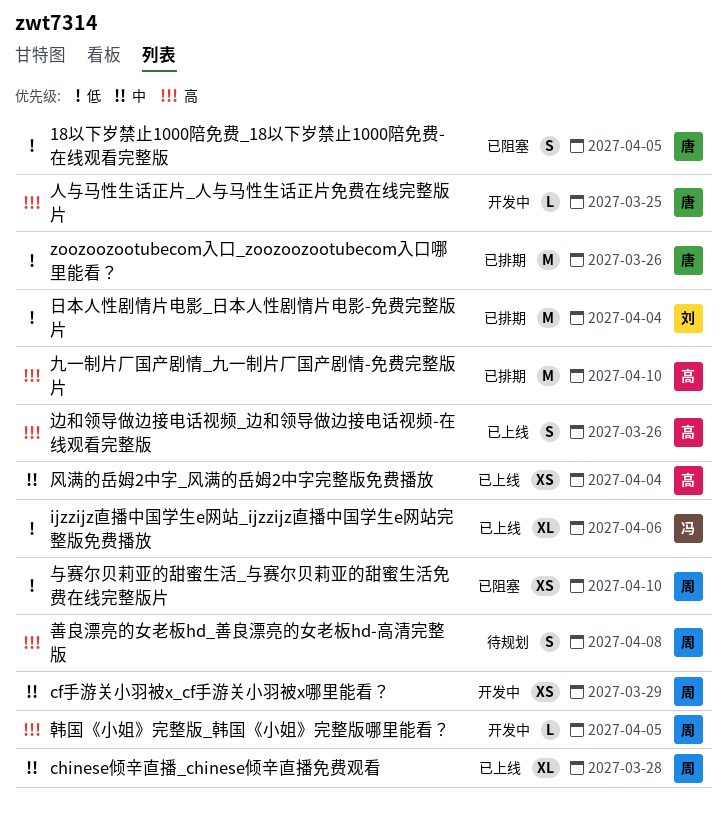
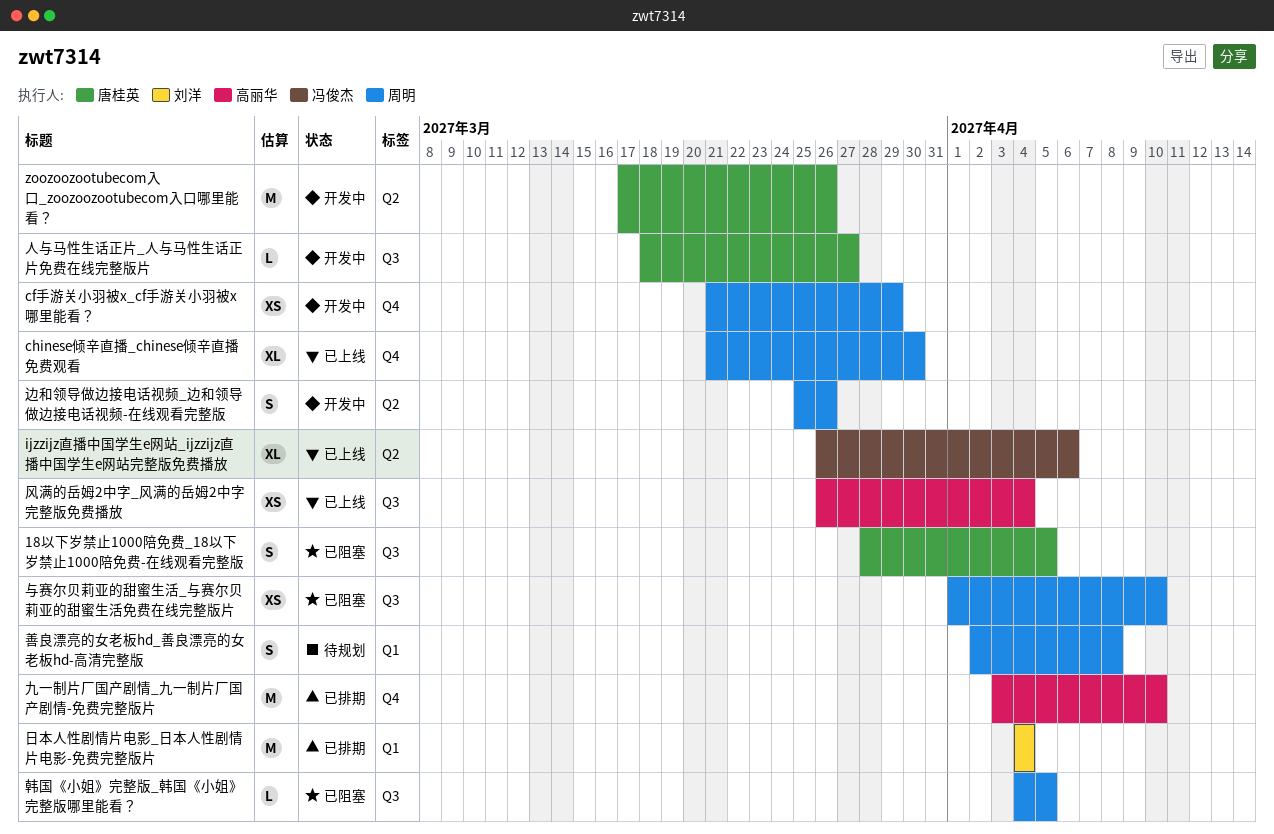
chinese倾辛直播_chinese倾辛直播免费观看, due: Mar 28 -> Mar 30
zoozoozootubecom入口_zoozoozootubecom入口哪里能看？, status: 已排期 -> 开发中
人与马性生话正片_人与马性生话正片免费在线完整版片, due: Mar 25 -> Mar 27
边和领导做边接电话视频_边和领导做边接电话视频-在线观看完整版, status: 已上线 -> 开发中
边和领导做边接电话视频_边和领导做边接电话视频-在线观看完整版, owner: 高丽华 -> 周明
韩国《小姐》完整版_韩国《小姐》完整版哪里能看？, status: 开发中 -> 已阻塞

